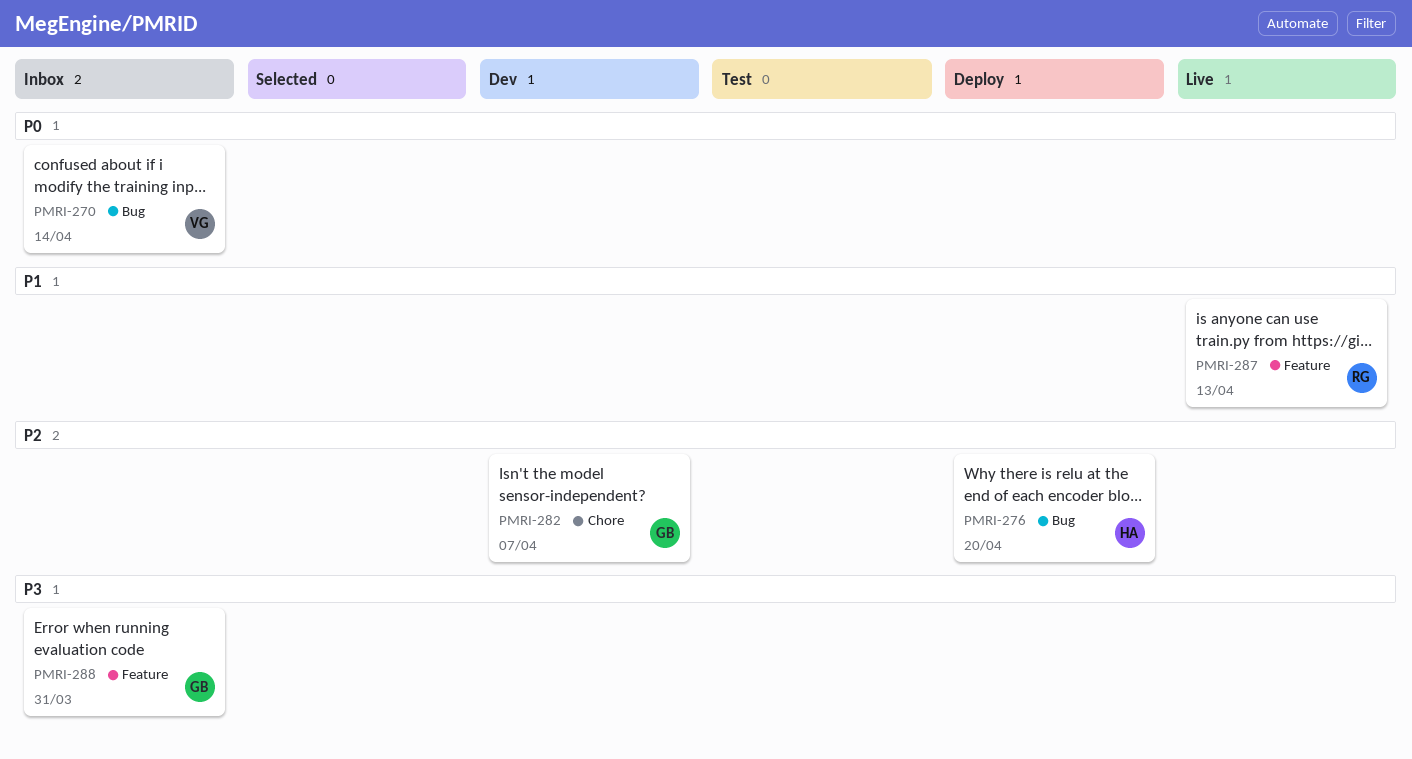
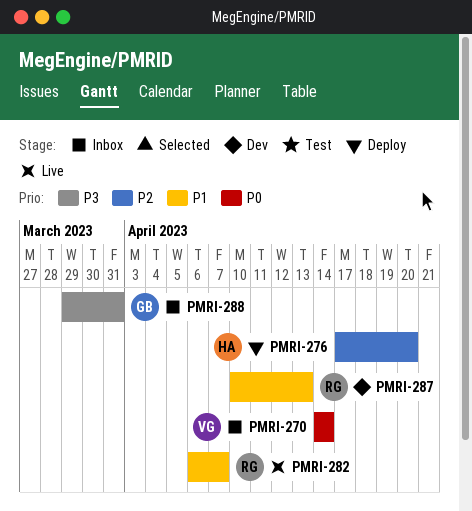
PMRI-282, status: Dev -> Live
PMRI-282, owner: GB -> RG
PMRI-282, priority: P2 -> P1
PMRI-287, status: Live -> Dev

